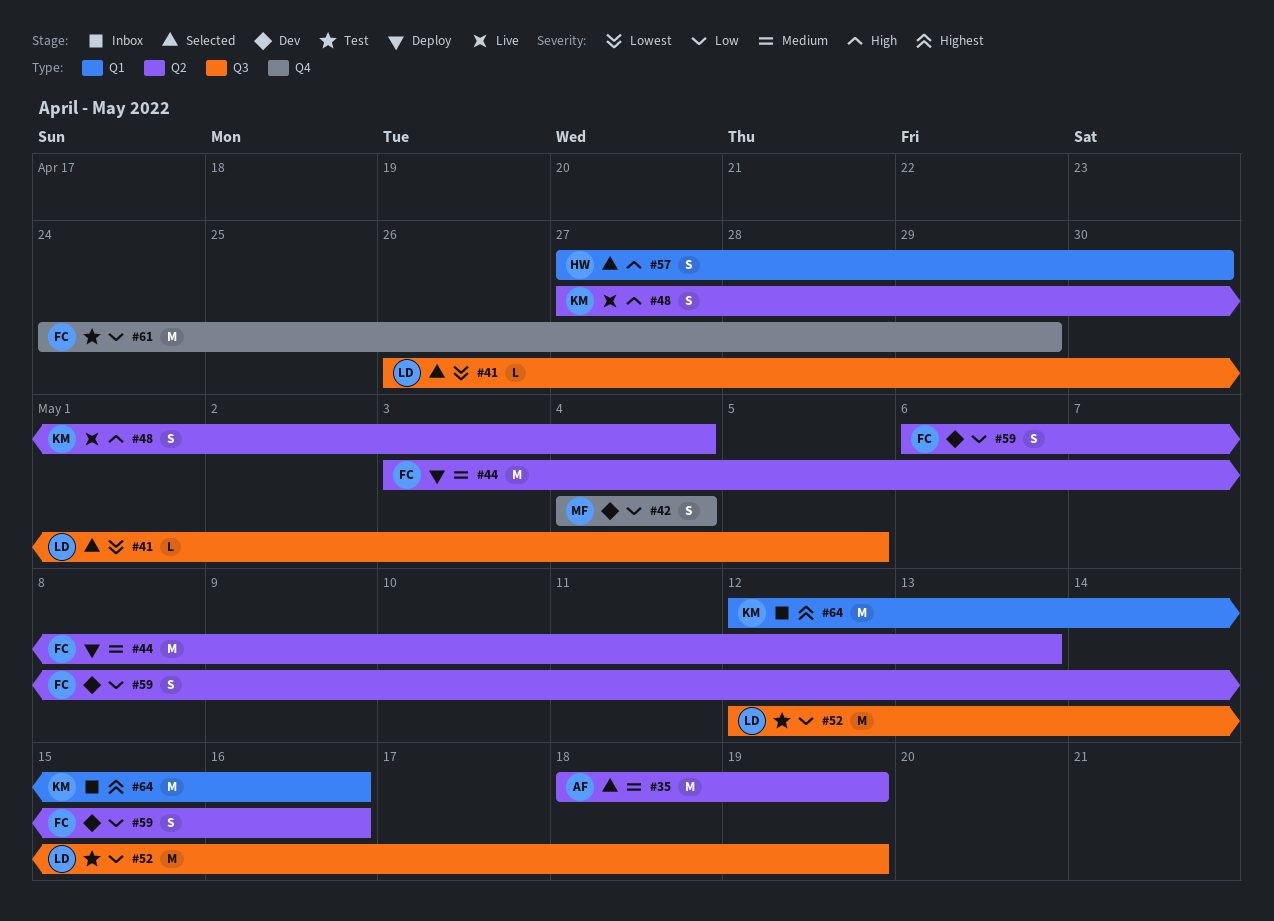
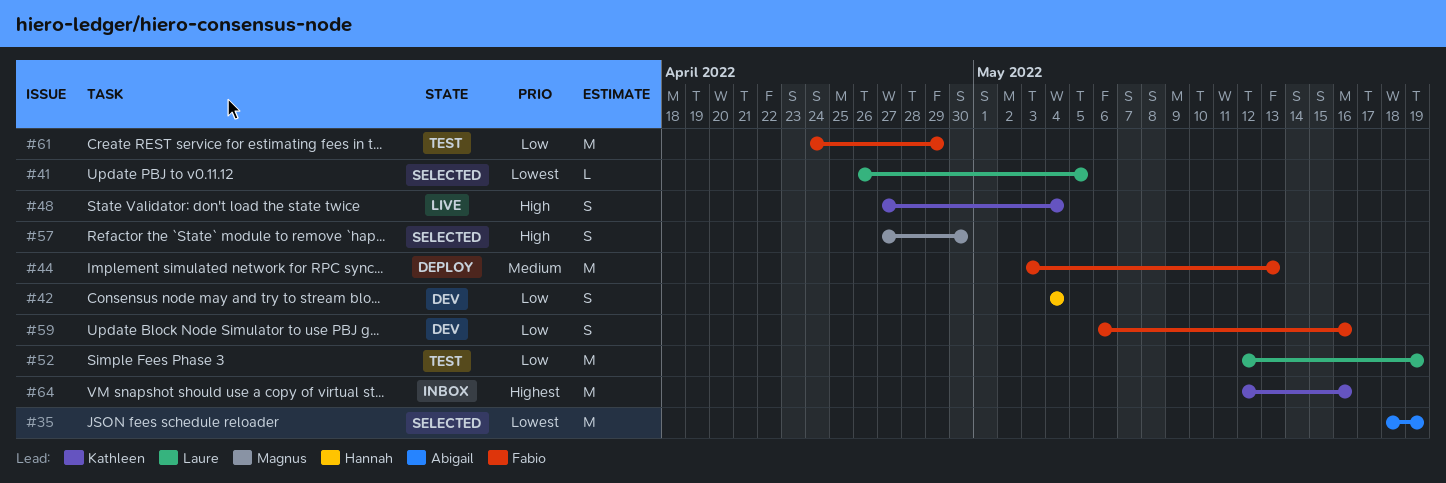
#35, priority: Medium -> Lowest
#42, owner: Magnus -> Hannah
#57, owner: Hannah -> Magnus

